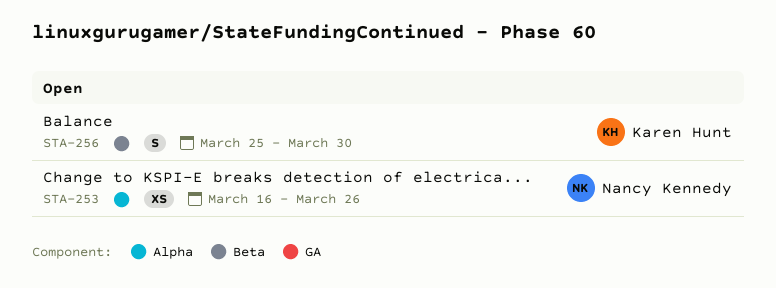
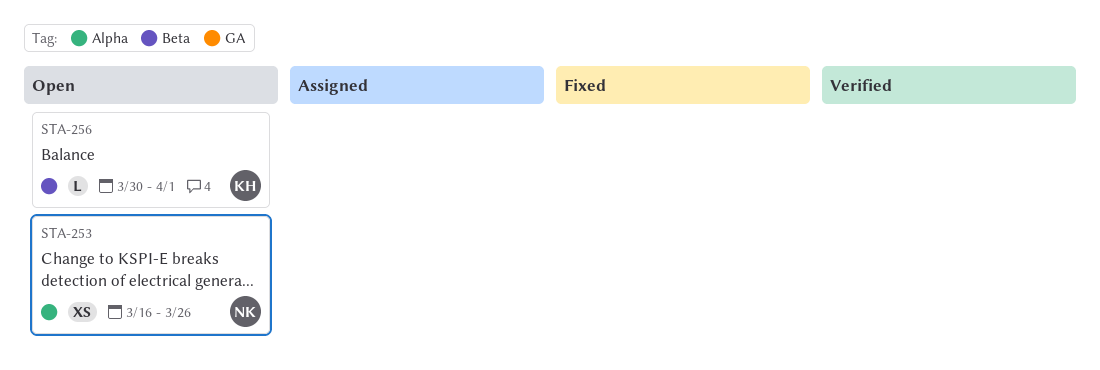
STA-256, estimate: S -> L
STA-256, start: Mar 25 -> Mar 30
STA-256, due: Mar 30 -> Apr 1

